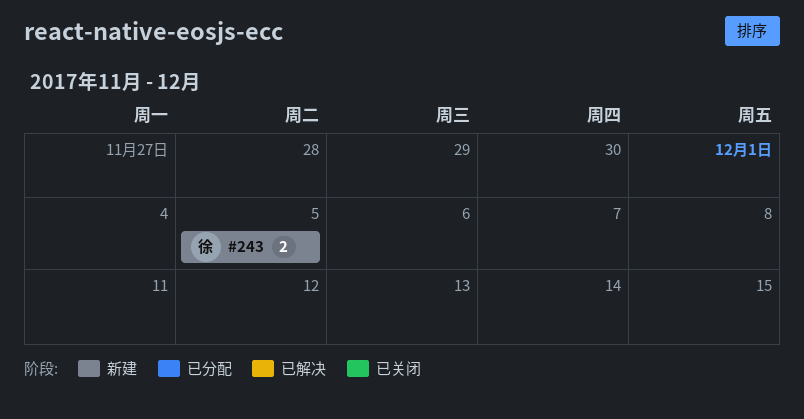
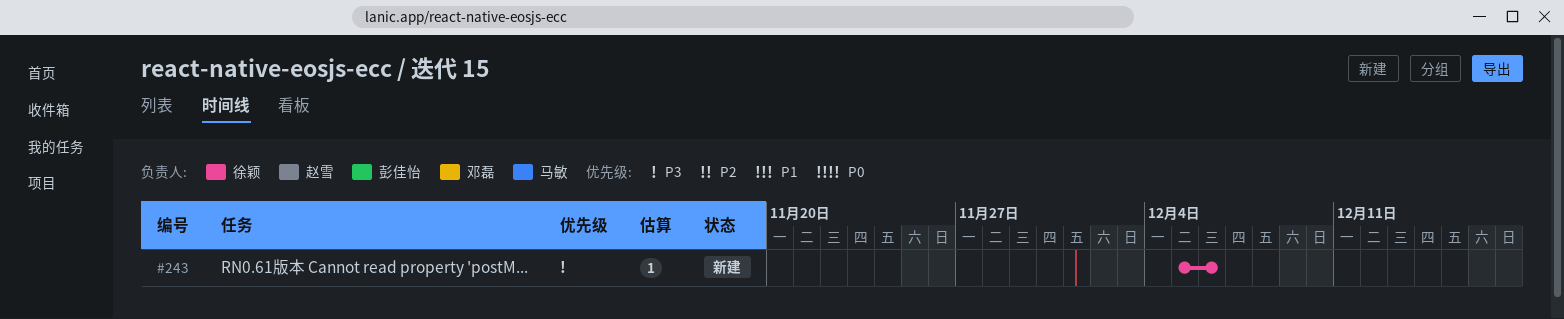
#243, estimate: 2 -> 1
#243, due: Dec 5 -> Dec 6

